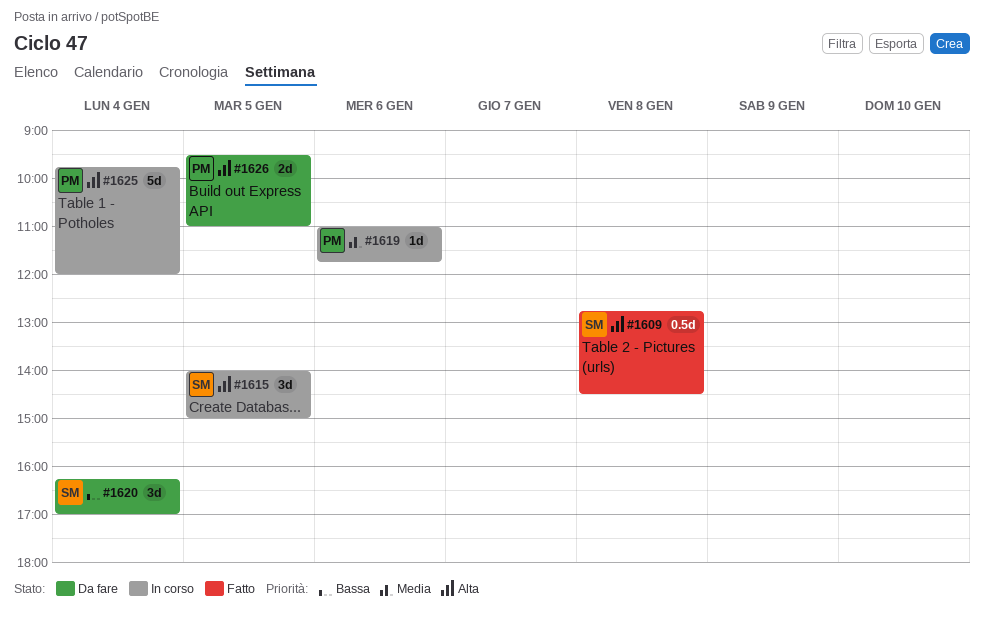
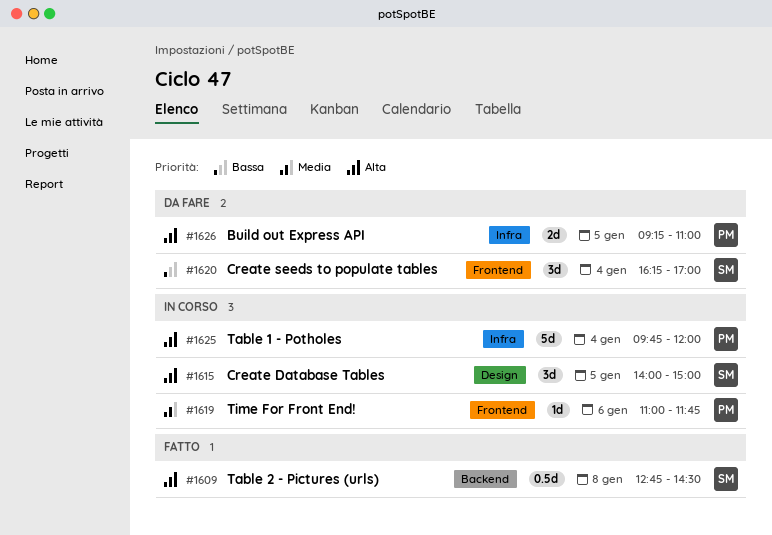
#1626, begins: 09:30 -> 09:15

